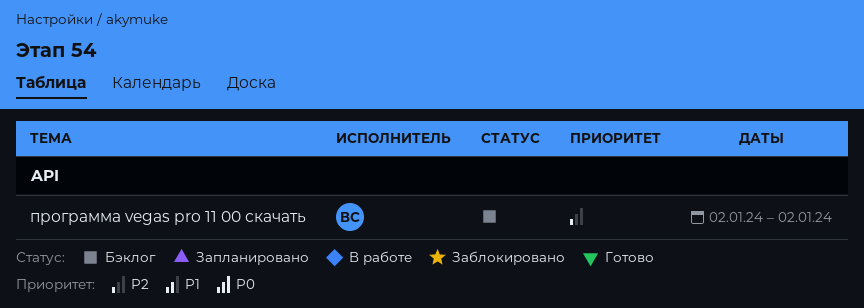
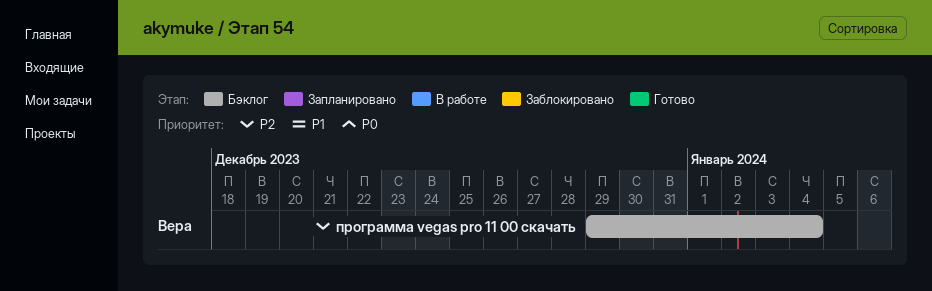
программа vegas pro 11 00 скачать, start: Jan 2 -> Dec 29
программа vegas pro 11 00 скачать, due: Jan 2 -> Jan 4

